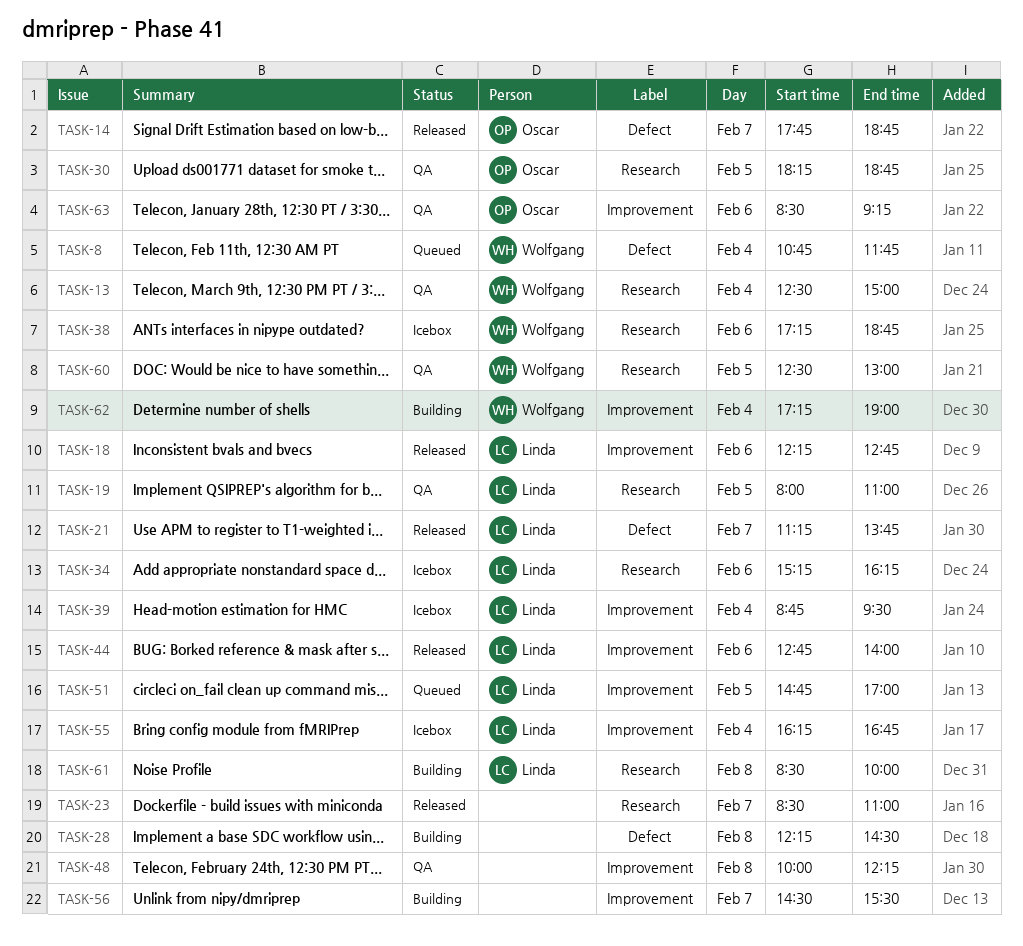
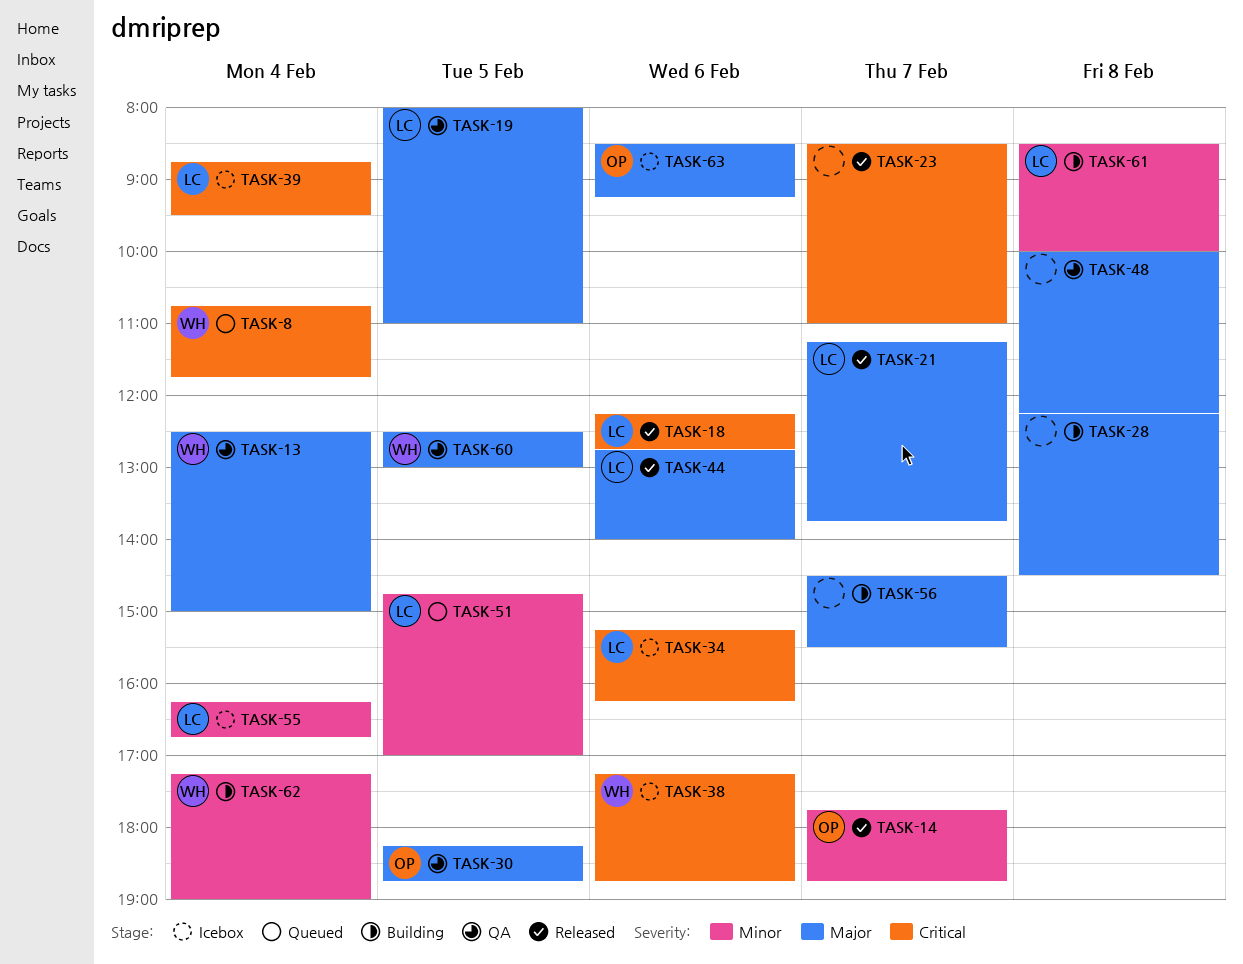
TASK-63, status: QA -> Icebox

